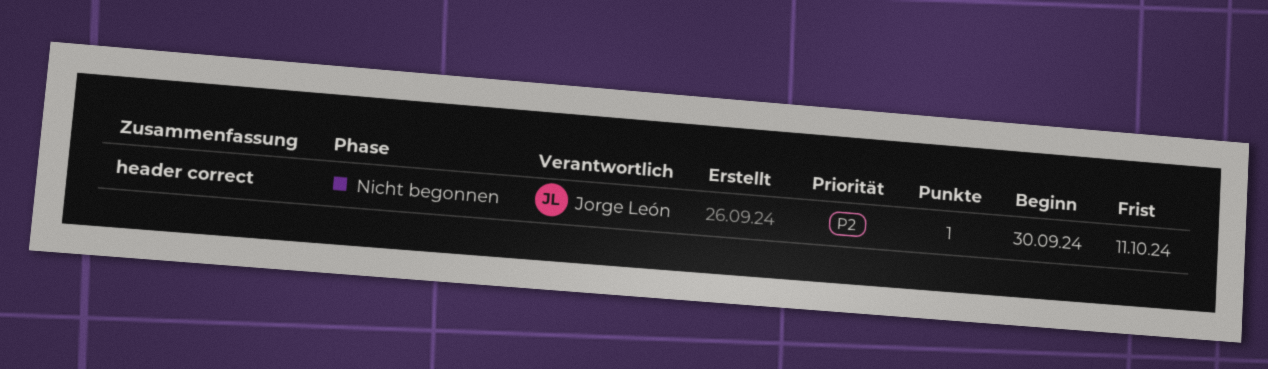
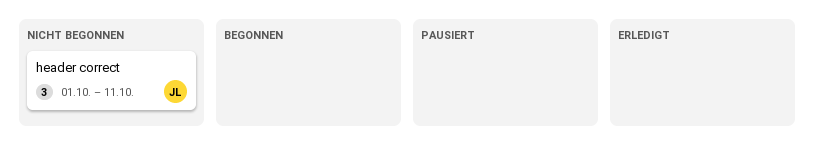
header correct, estimate: 1 -> 3
header correct, start: Sep 30 -> Oct 1

